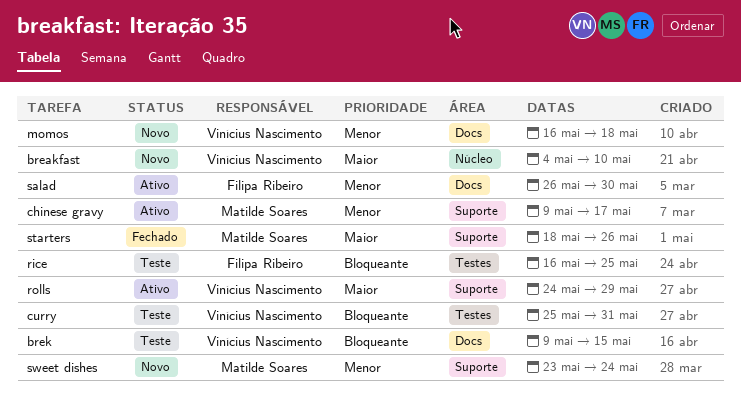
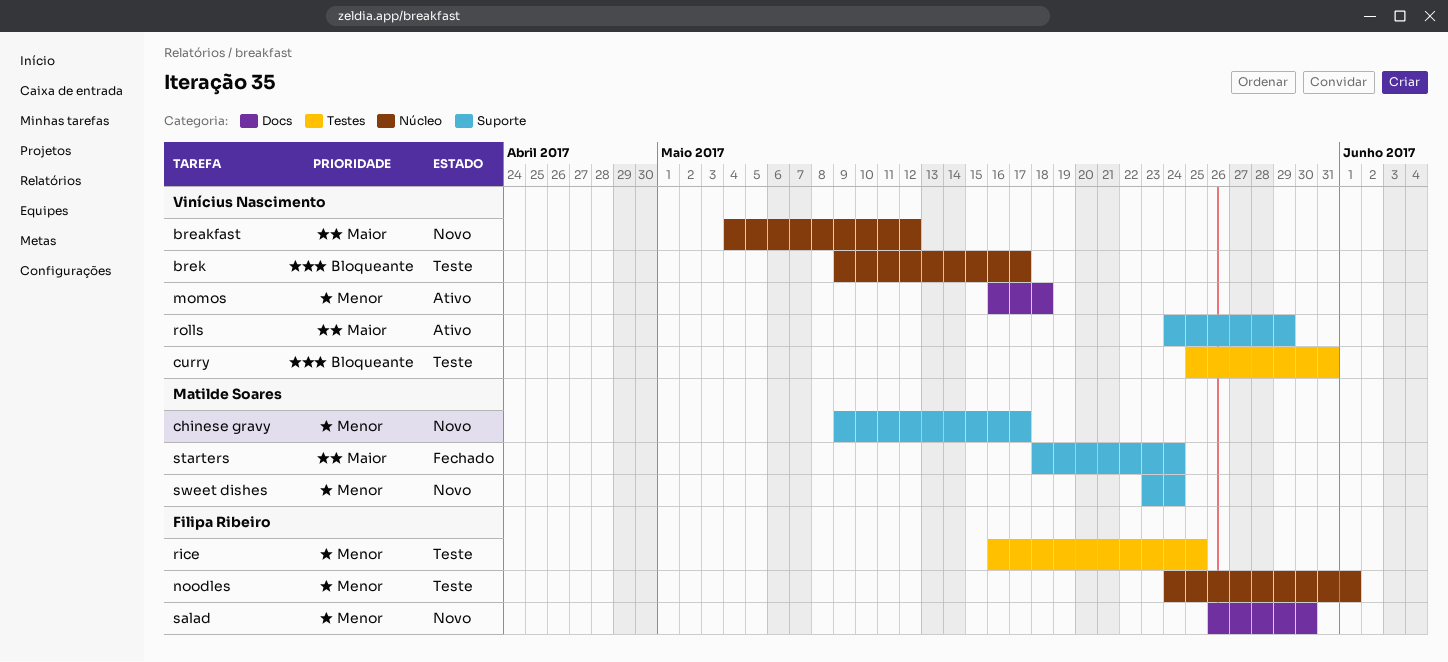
breakfast, due: May 10 -> May 12
brek, label: Docs -> Núcleo
brek, due: May 15 -> May 17
chinese gravy, status: Ativo -> Novo
momos, status: Novo -> Ativo
noodles: none -> present
rice, priority: Bloqueante -> Menor
salad, status: Ativo -> Novo
starters, due: May 26 -> May 24

